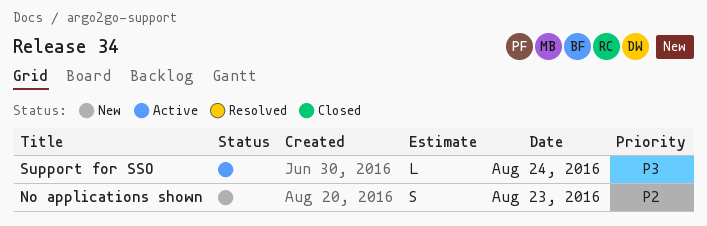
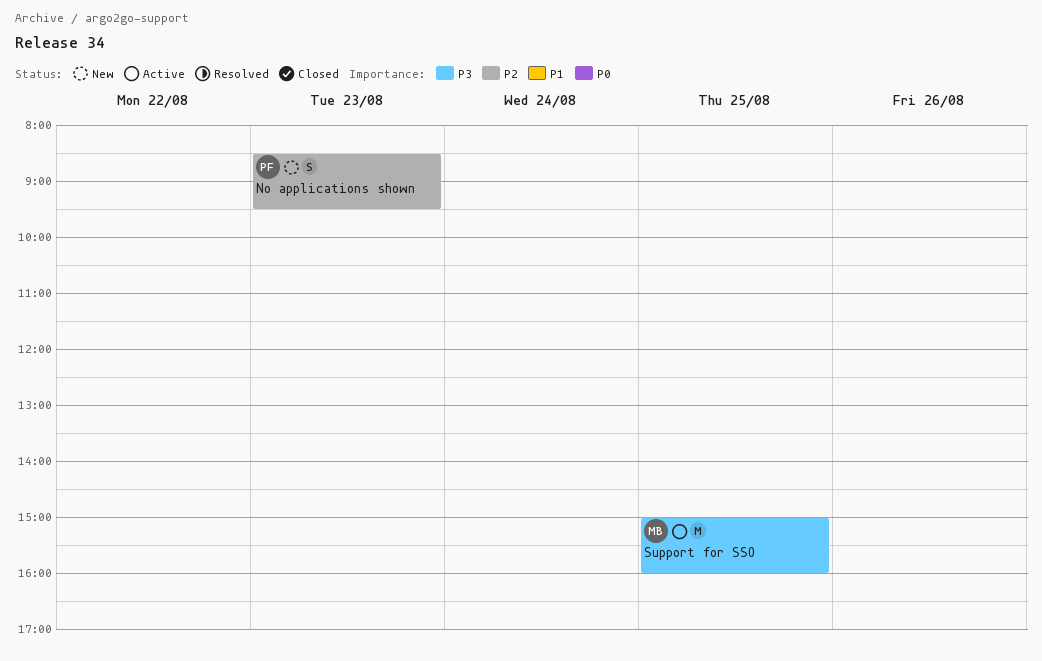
Support for SSO, estimate: L -> M
Support for SSO, day: Aug 24 -> Aug 25

